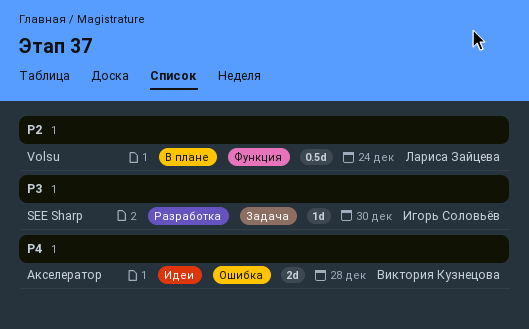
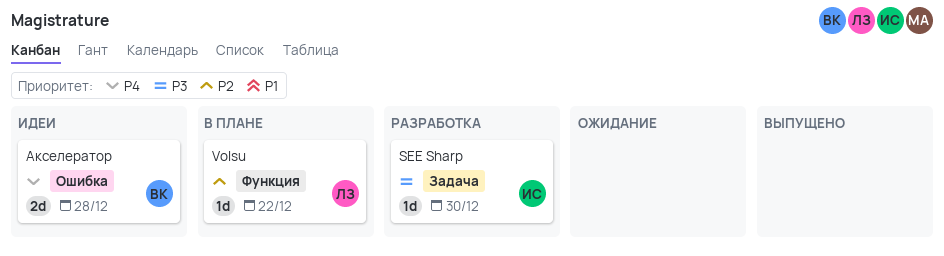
Volsu, estimate: 0.5d -> 1d
Volsu, due: Dec 24 -> Dec 22

